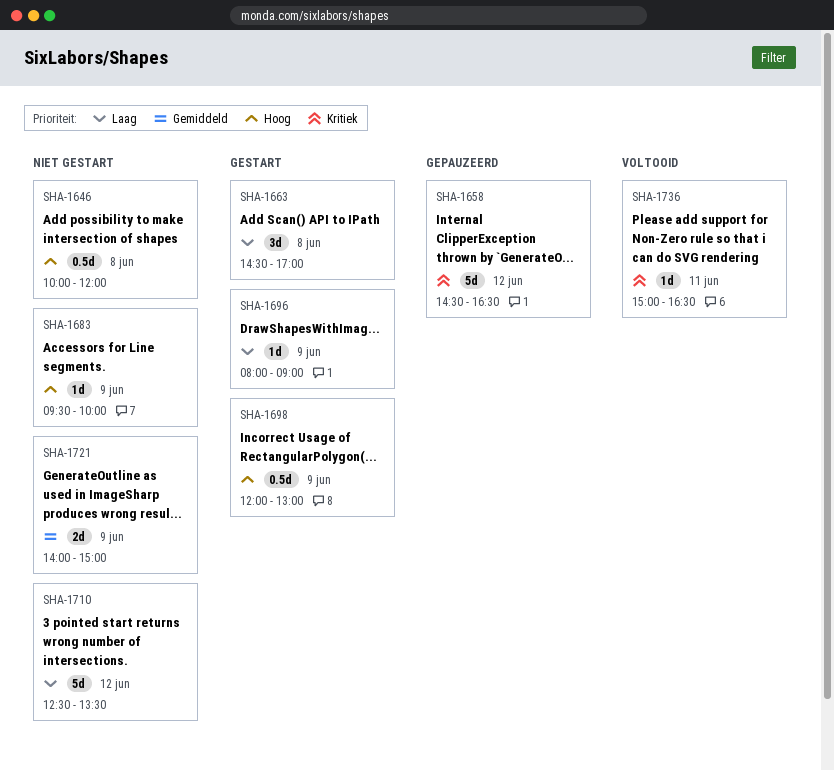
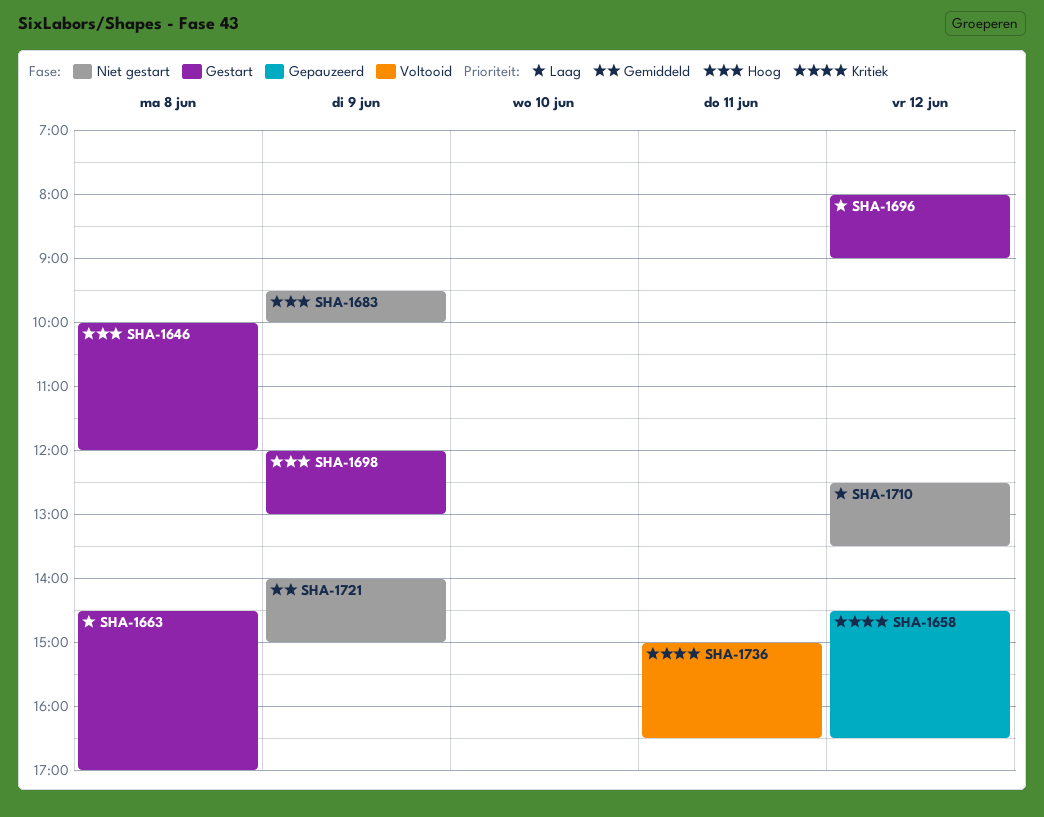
SHA-1646, status: Niet gestart -> Gestart
SHA-1696, day: Jun 9 -> Jun 12

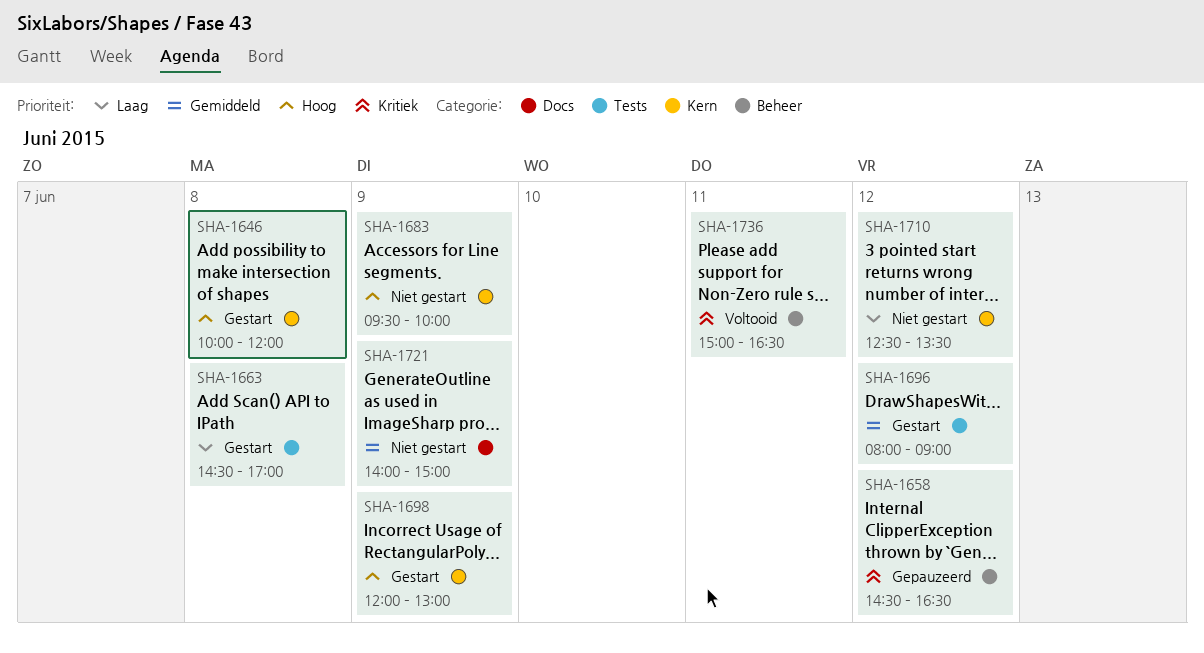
SHA-1696, priority: Laag -> Gemiddeld

